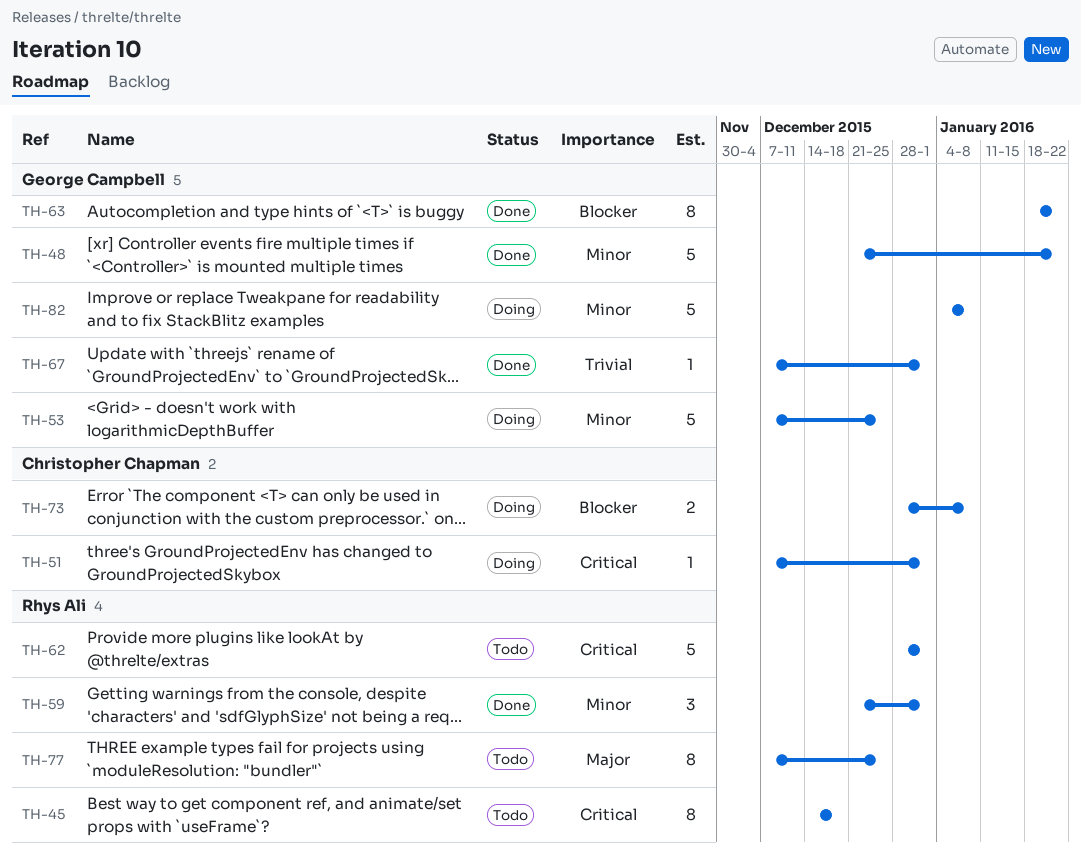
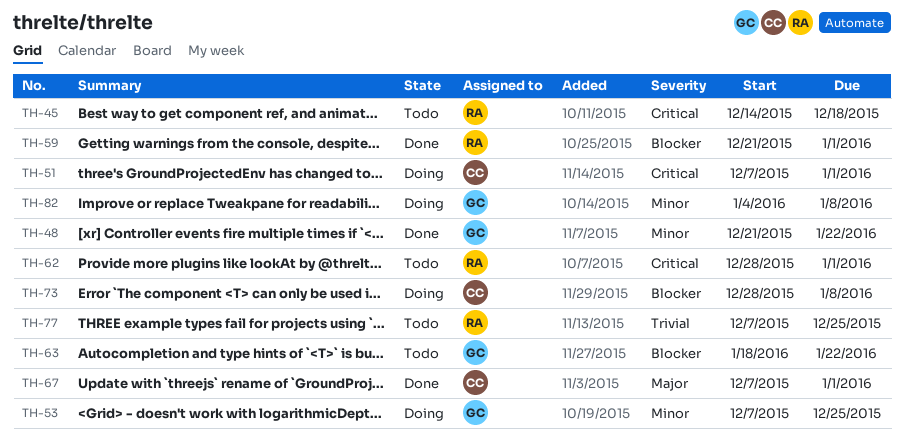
TH-59, priority: Minor -> Blocker
TH-63, status: Done -> Todo
TH-67, owner: George Campbell -> Christopher Chapman
TH-67, priority: Trivial -> Major
TH-77, priority: Major -> Trivial

